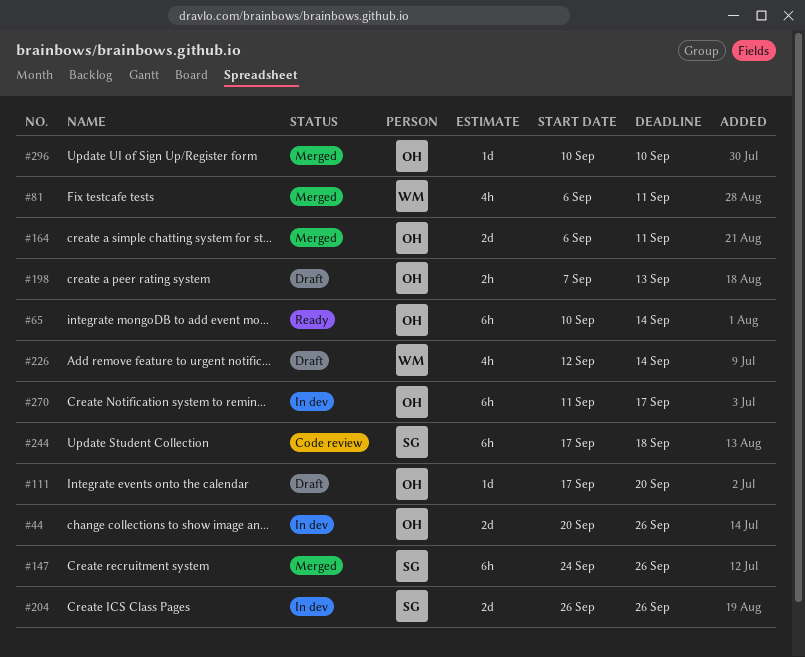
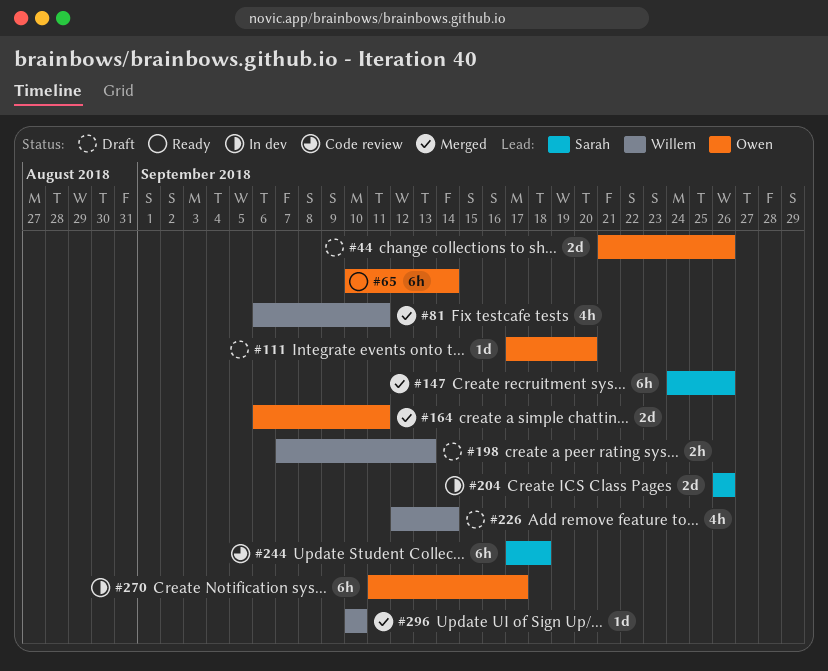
#44, status: In dev -> Draft
#44, start: Sep 20 -> Sep 21
#198, owner: Owen -> Willem
#296, owner: Owen -> Willem

